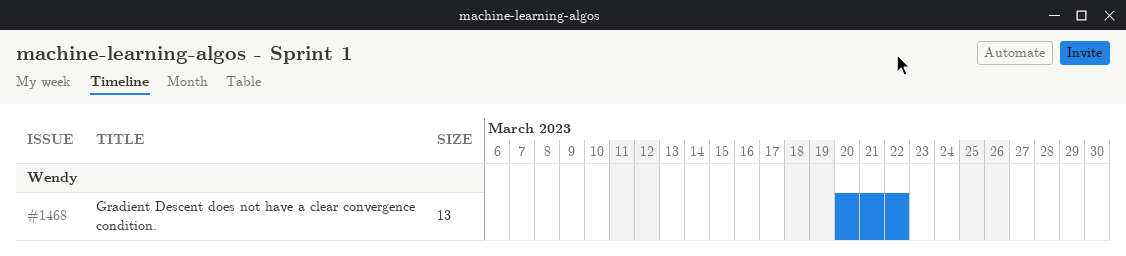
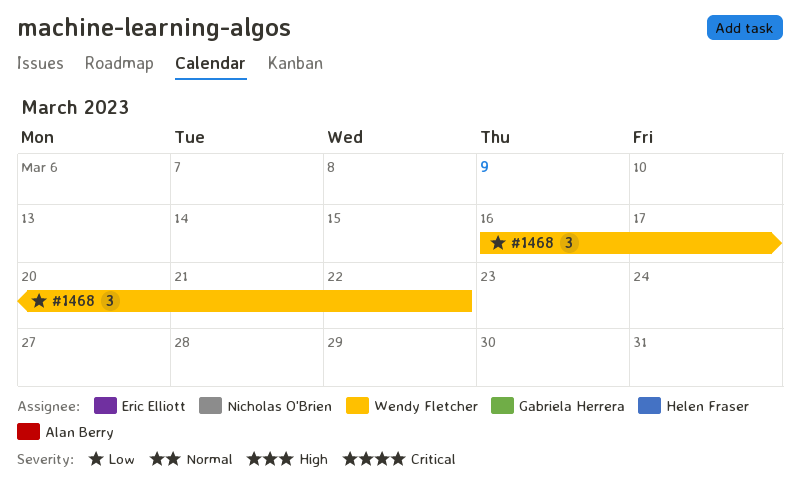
#1468, estimate: 13 -> 3
#1468, start: Mar 20 -> Mar 16

